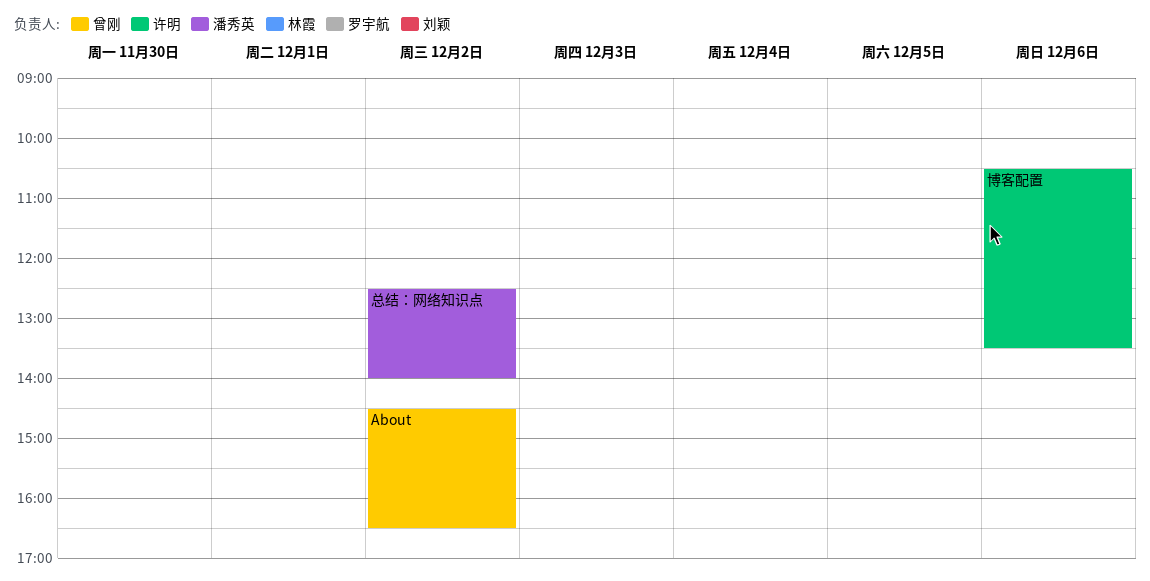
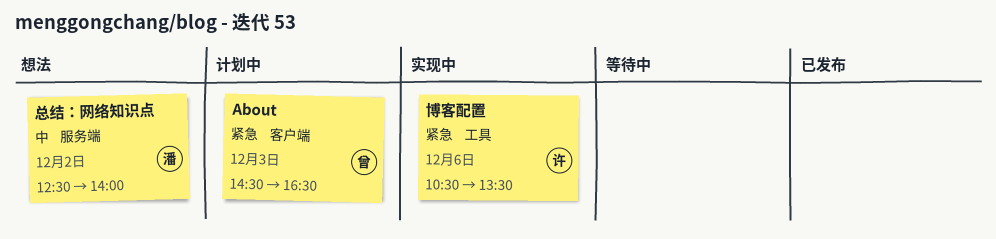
About, day: Dec 2 -> Dec 3

